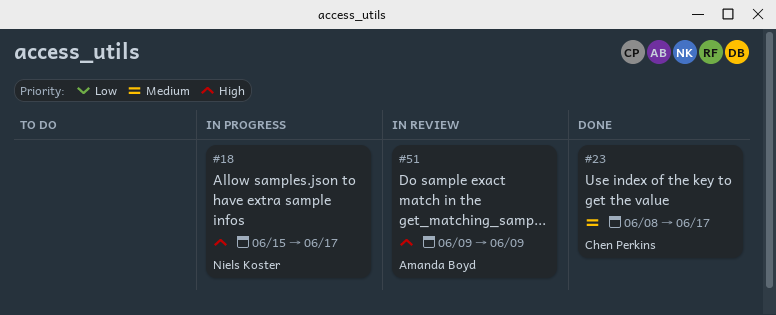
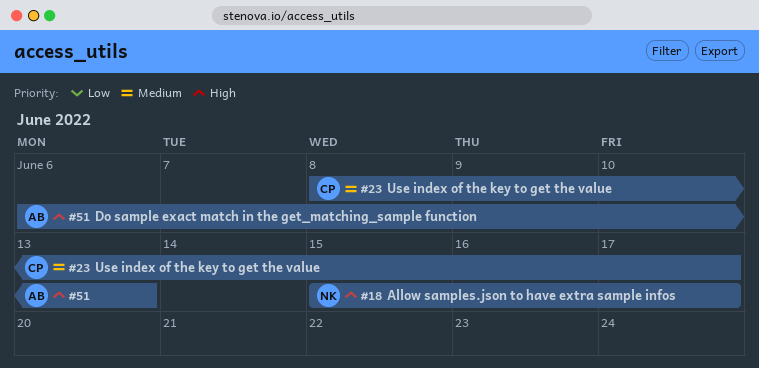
#51, start: Jun 9 -> Jun 6
#51, due: Jun 9 -> Jun 13

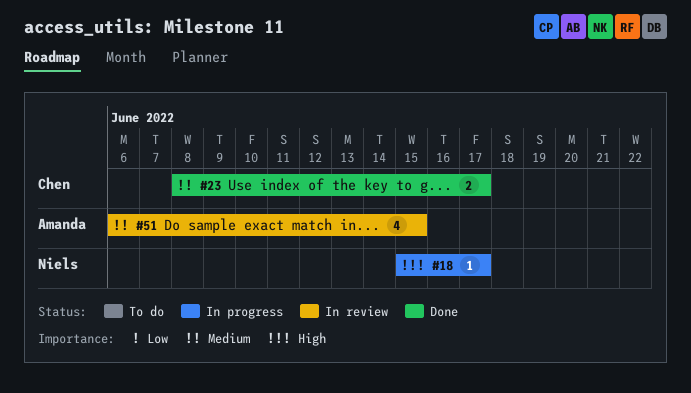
#51, priority: High -> Medium
#51, due: Jun 13 -> Jun 15

